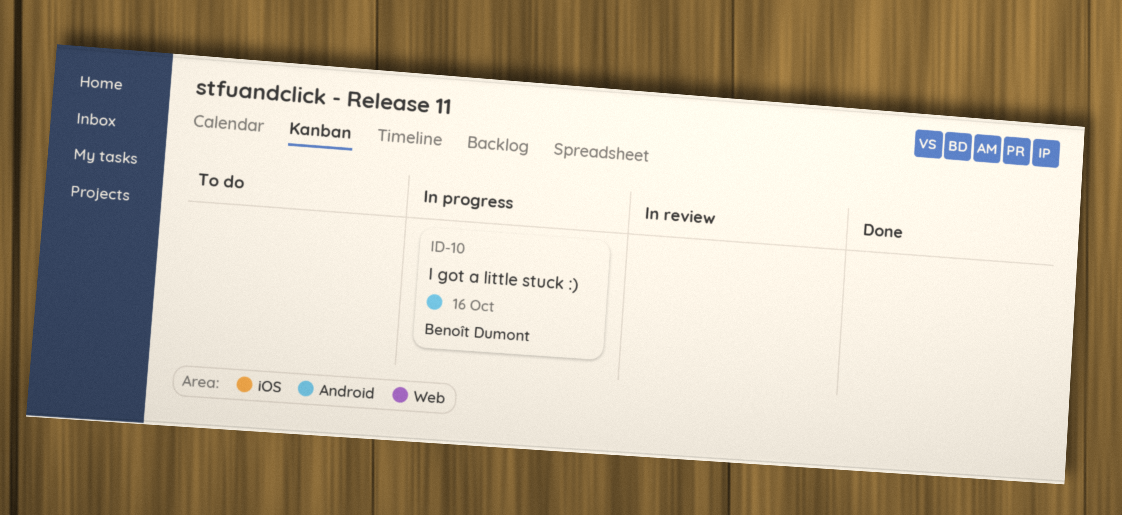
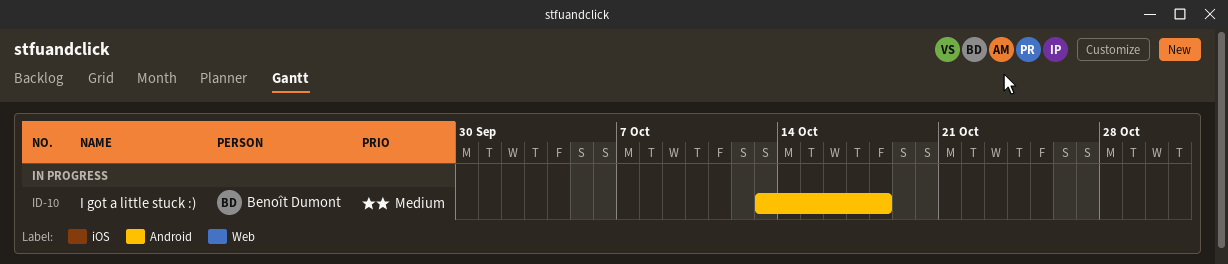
ID-10, due: Oct 16 -> Oct 18

